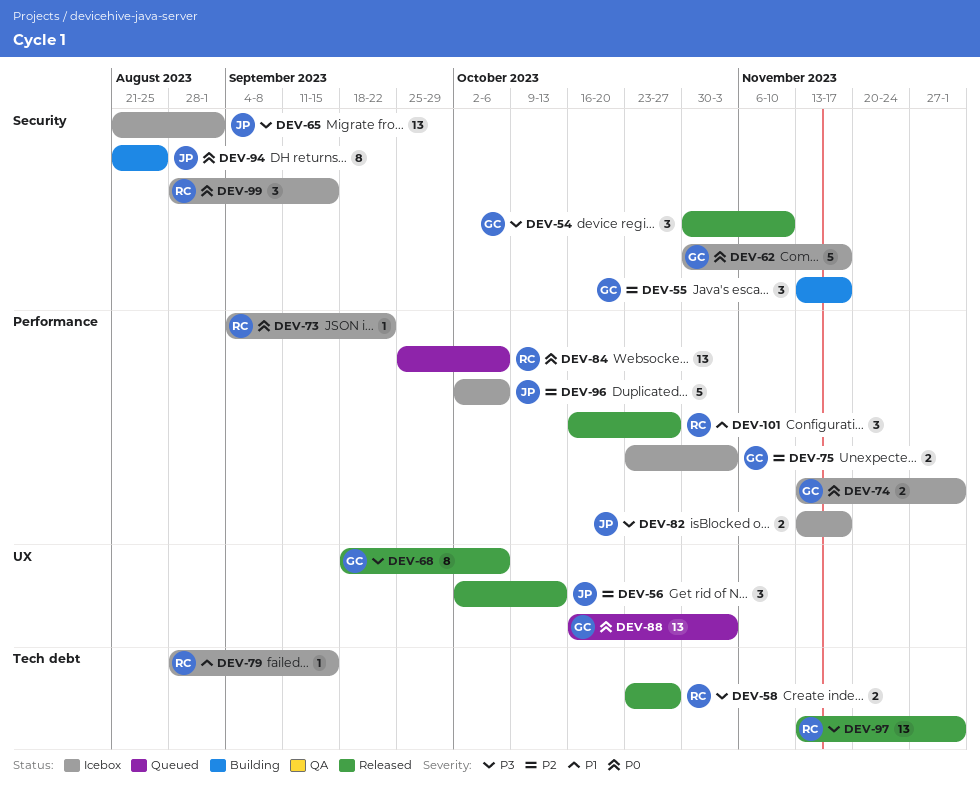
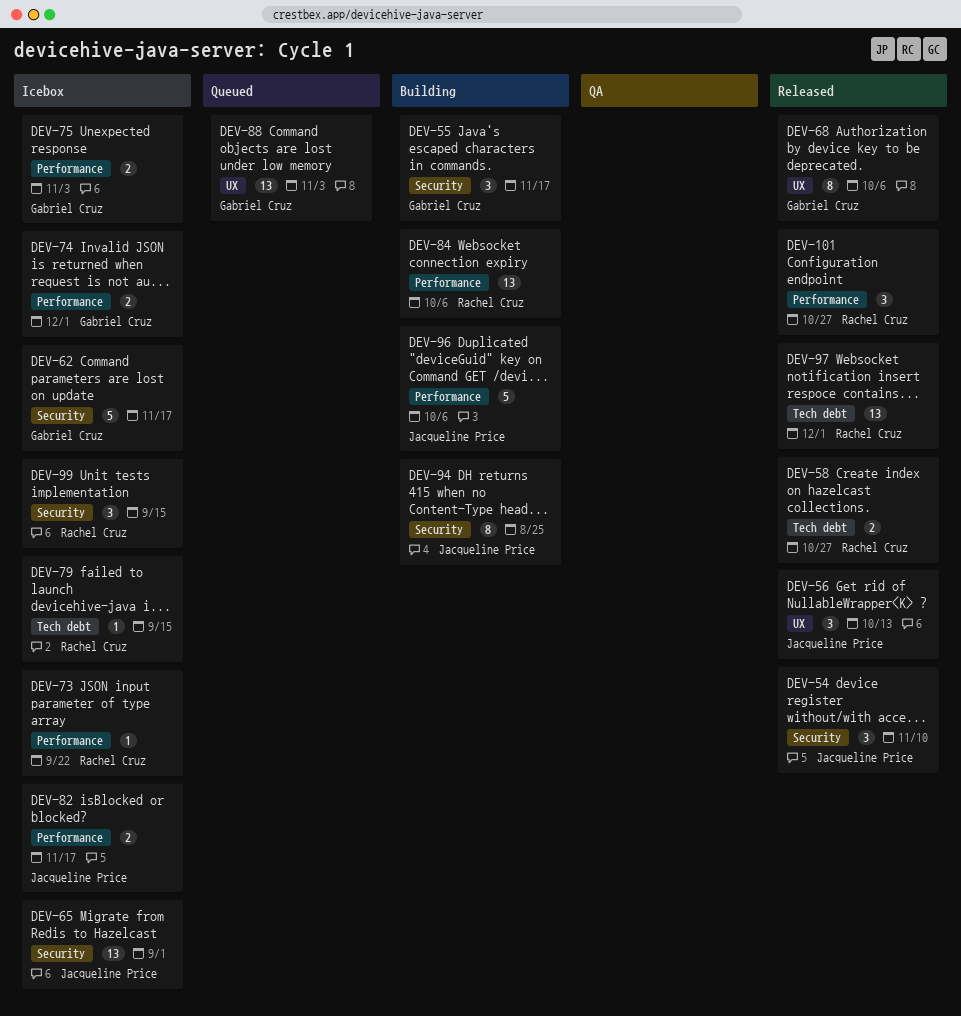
DEV-54, owner: Gabriel Cruz -> Jacqueline Price
DEV-84, status: Queued -> Building
DEV-96, status: Icebox -> Building

